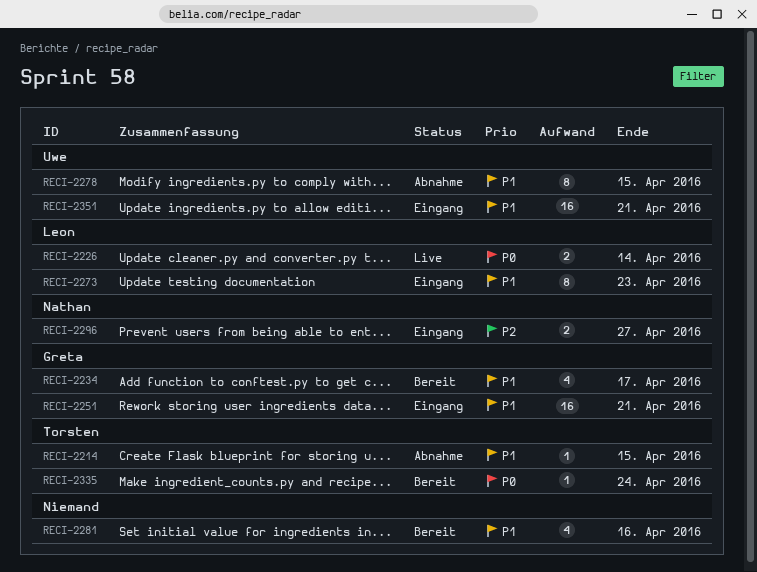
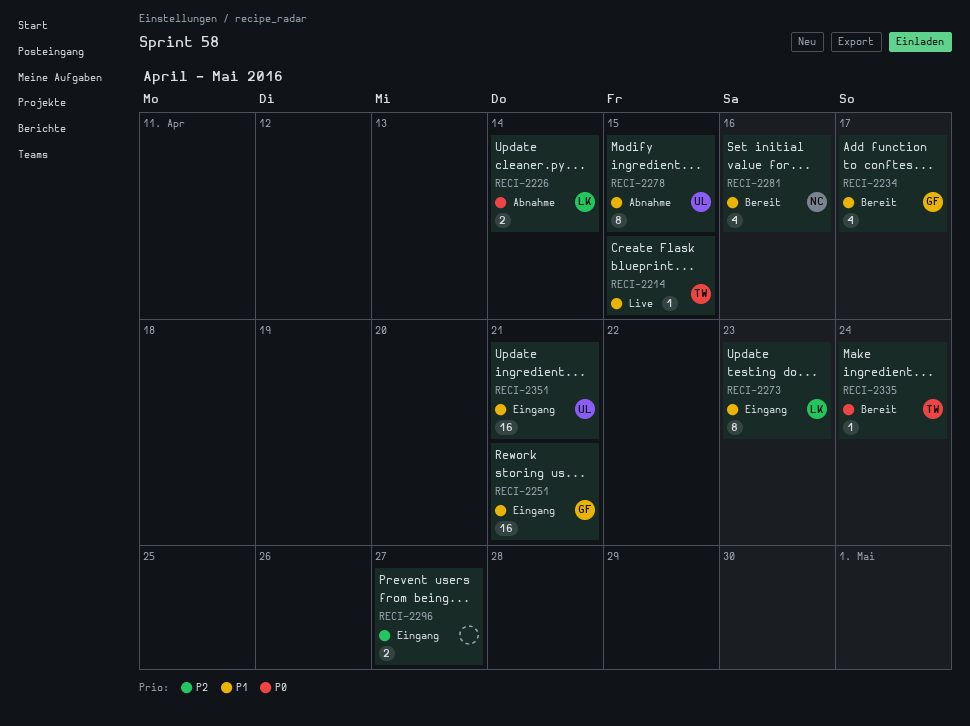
RECI-2214, status: Abnahme -> Live
RECI-2226, status: Live -> Abnahme
RECI-2281, owner: none -> Nathan
RECI-2296, owner: Nathan -> none

